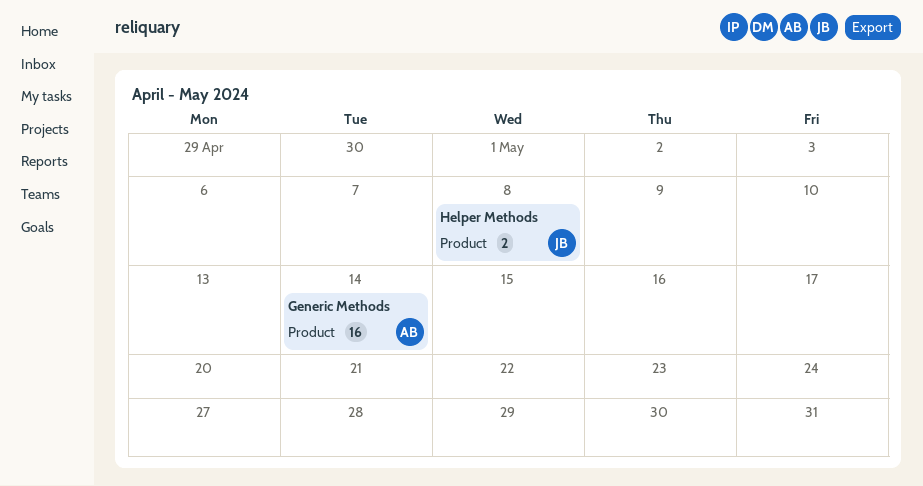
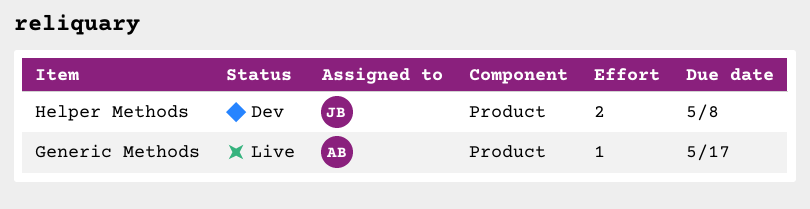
Generic Methods, estimate: 16 -> 1
Generic Methods, due: May 14 -> May 17

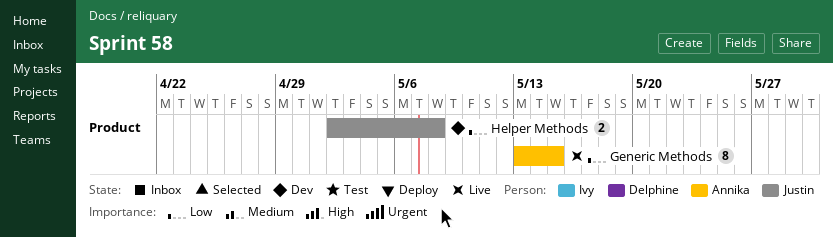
Generic Methods, estimate: 1 -> 8
Generic Methods, due: May 17 -> May 15

